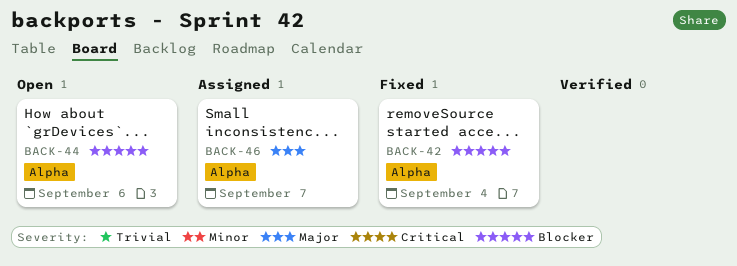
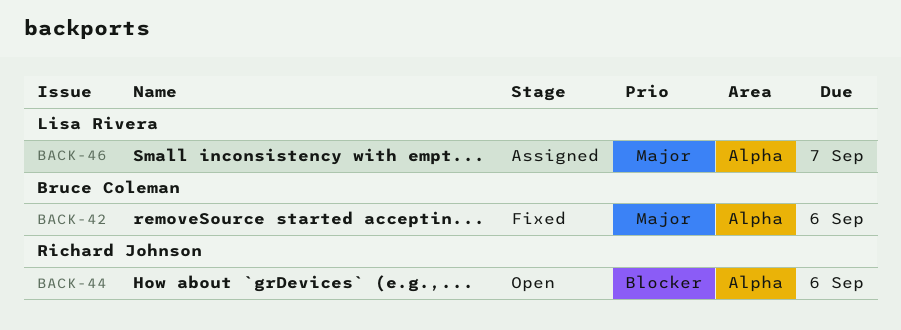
BACK-42, priority: Blocker -> Major
BACK-42, due: Sep 4 -> Sep 6

